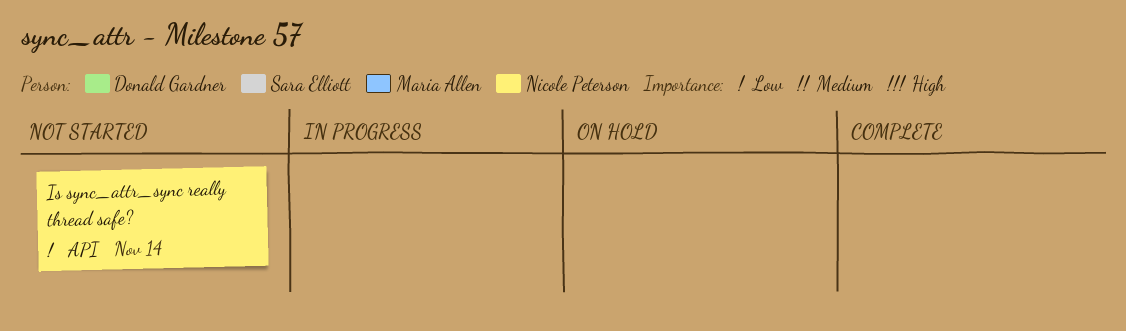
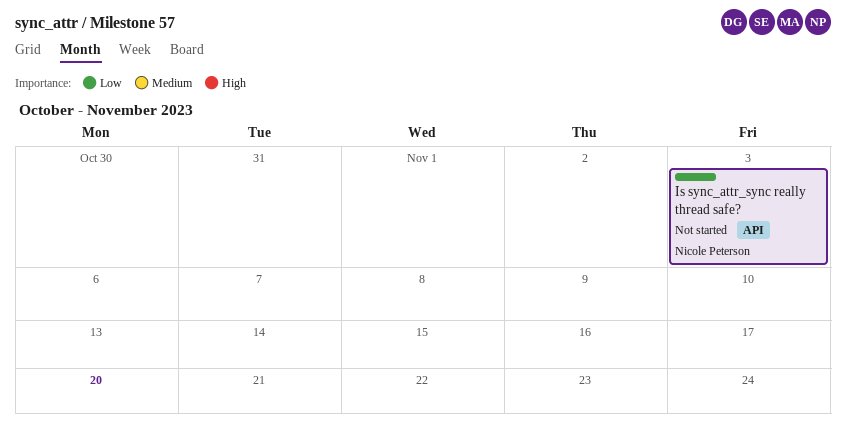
Is sync_attr_sync really thread safe?, due: Nov 14 -> Nov 3

